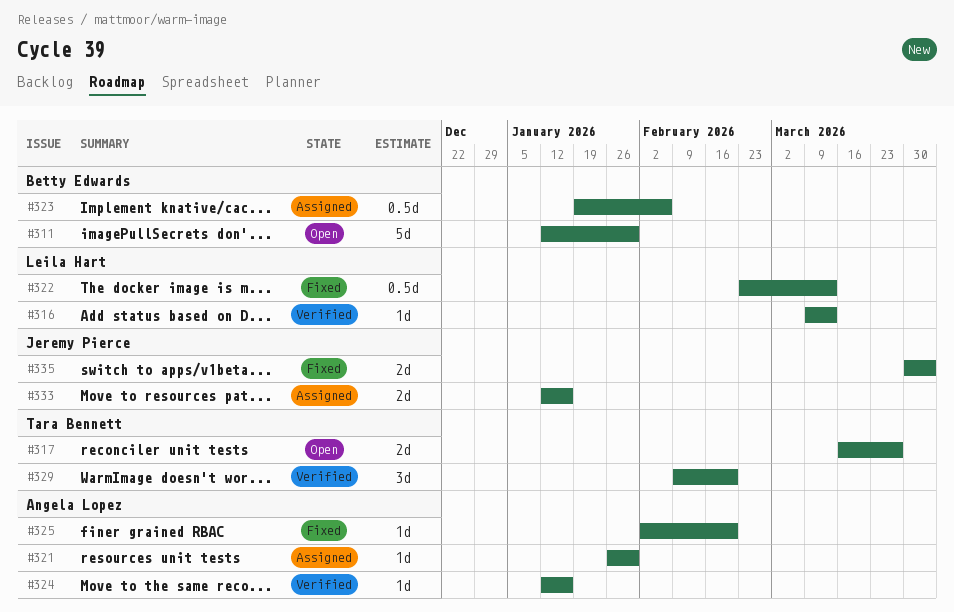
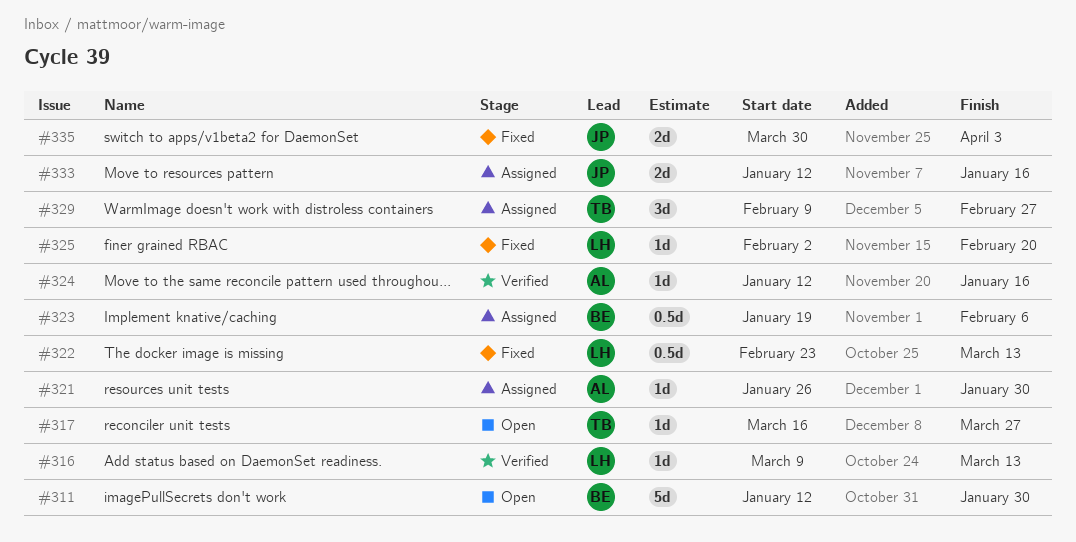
#317, estimate: 2d -> 1d
#325, owner: Angela Lopez -> Leila Hart
#329, status: Verified -> Assigned
#329, due: Feb 20 -> Feb 27

